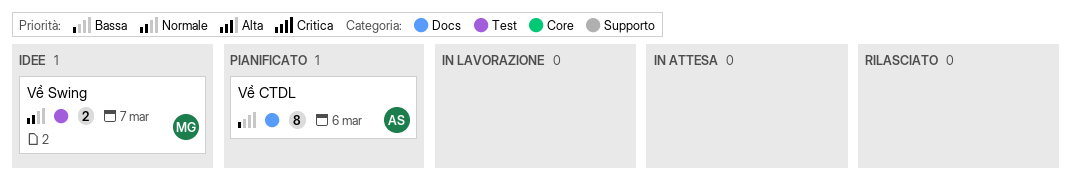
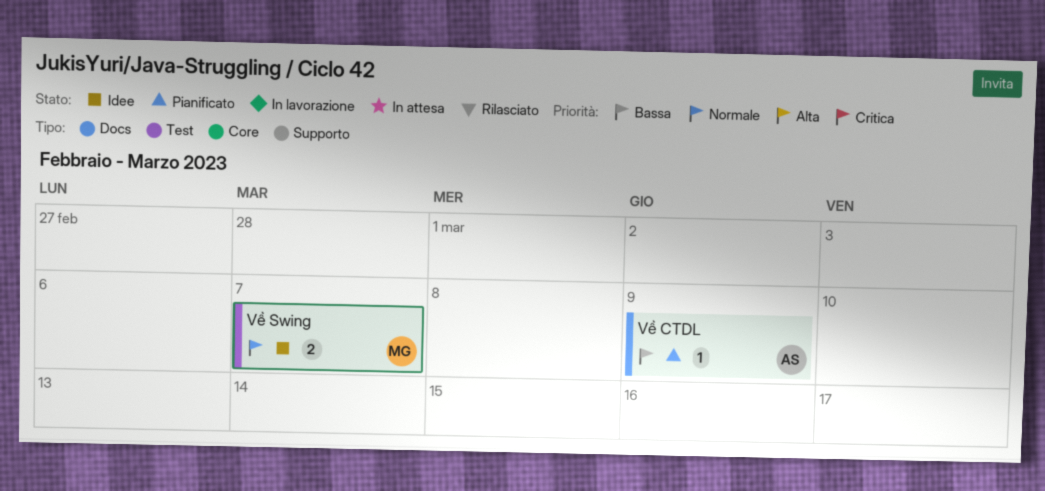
Về CTDL, estimate: 8 -> 1
Về CTDL, due: Mar 6 -> Mar 9

